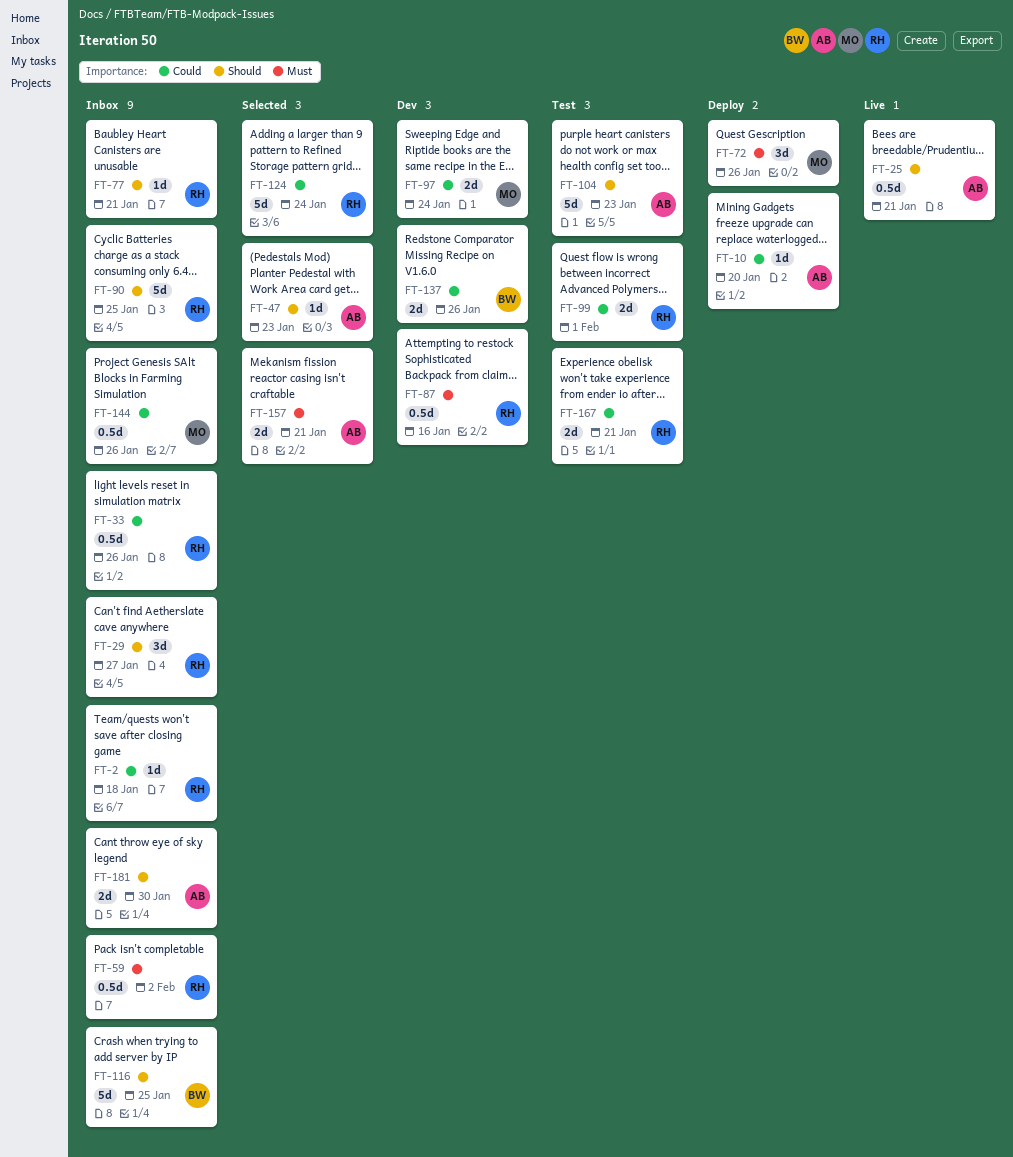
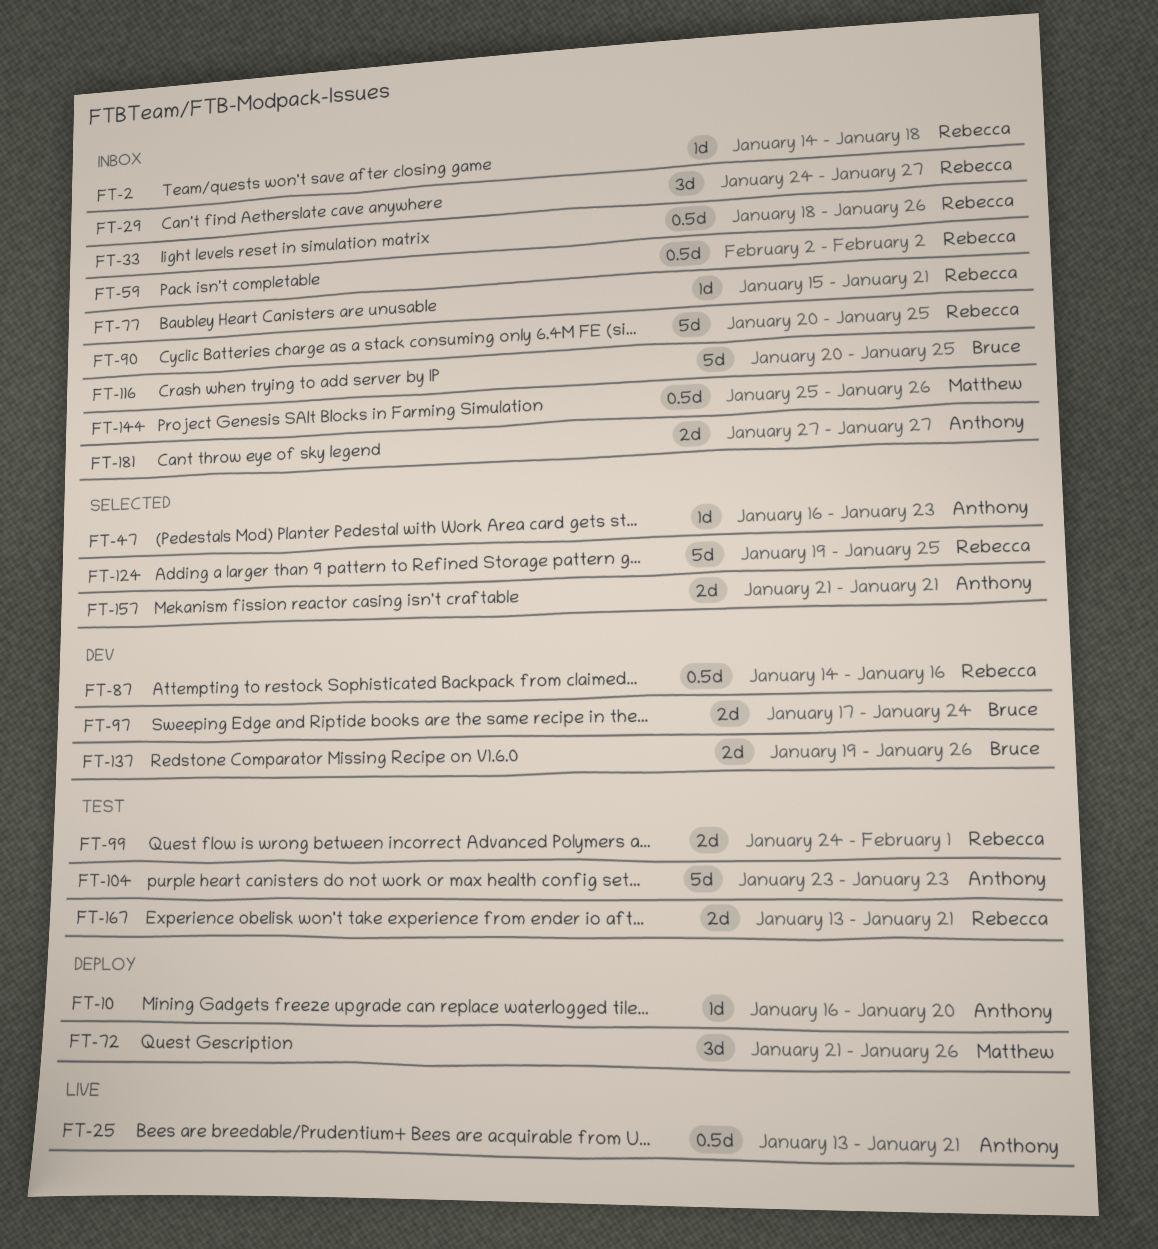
FT-97, owner: Matthew -> Bruce
FT-124, due: Jan 24 -> Jan 25
FT-181, due: Jan 30 -> Jan 27

